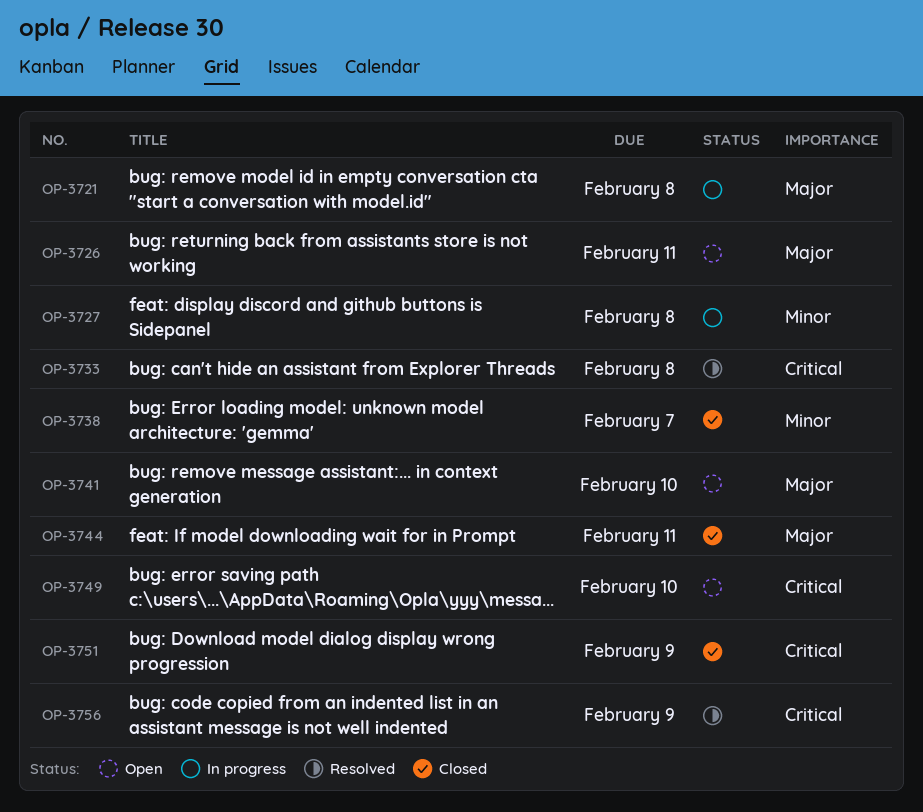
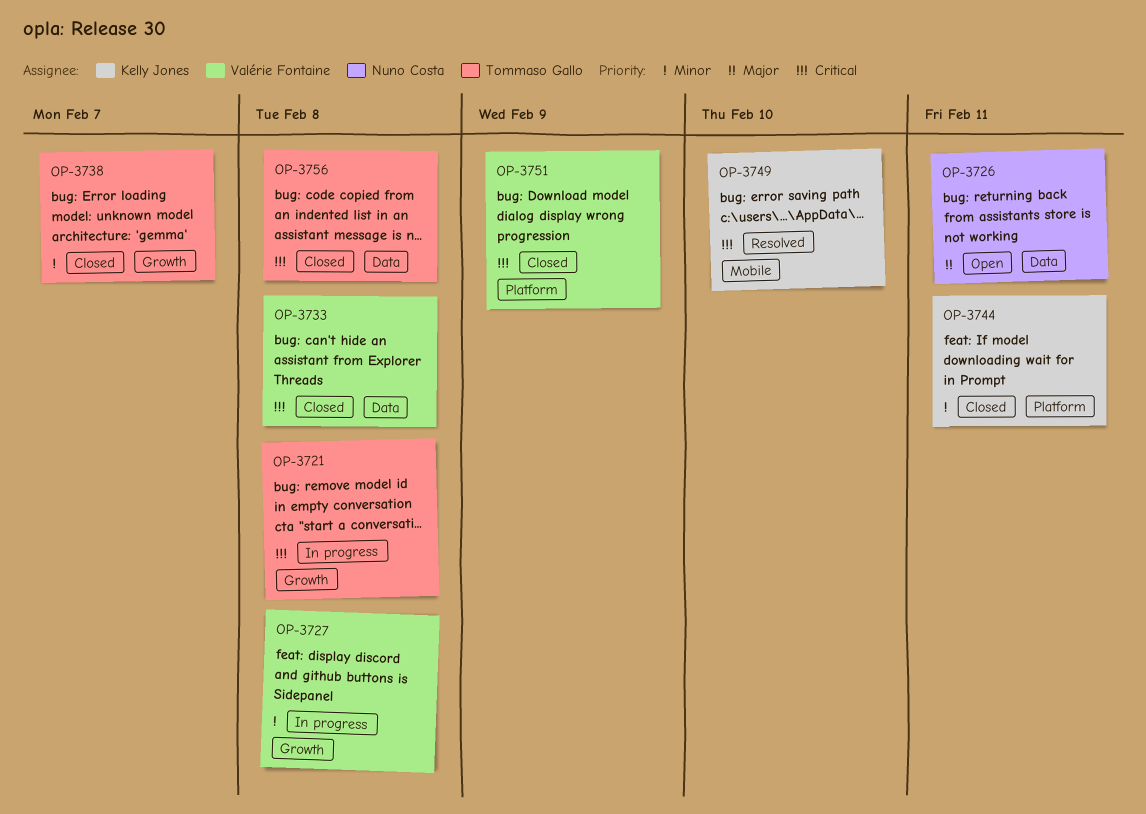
OP-3721, priority: Major -> Critical
OP-3733, status: Resolved -> Closed
OP-3741: present -> none
OP-3744, priority: Major -> Minor
OP-3749, status: Open -> Resolved
OP-3756, status: Resolved -> Closed
OP-3756, due: Feb 9 -> Feb 8

